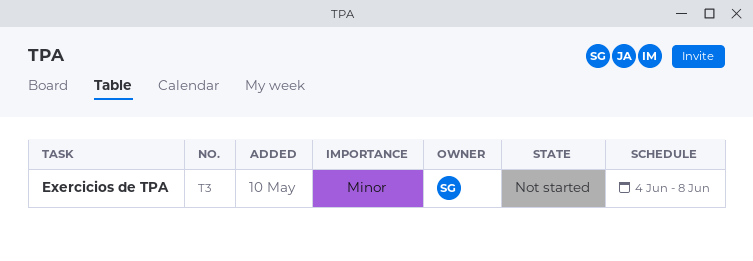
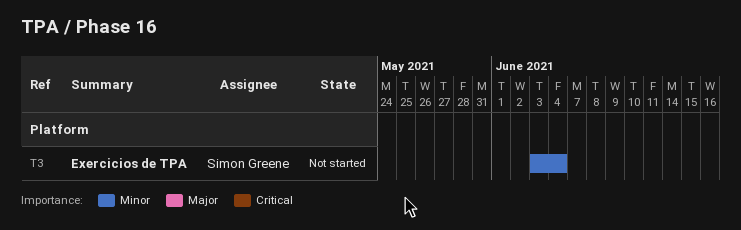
T3, start: Jun 4 -> Jun 3
T3, due: Jun 8 -> Jun 4

